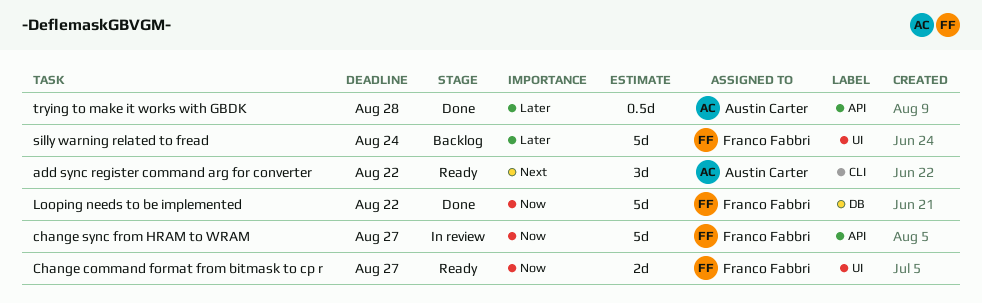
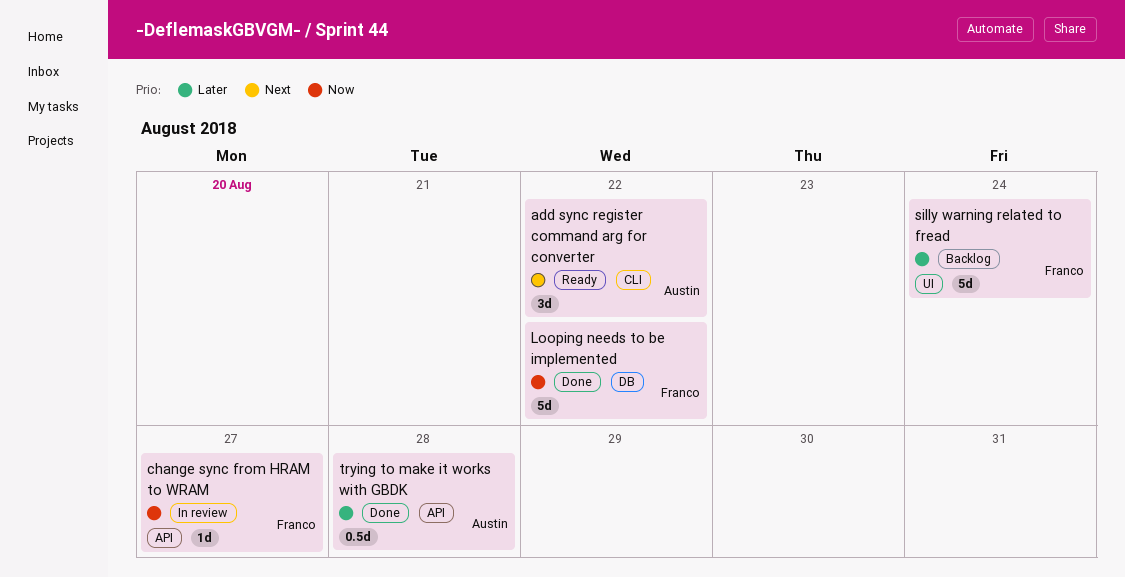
Change command format from bitmask to cp r: present -> none
change sync from HRAM to WRAM, estimate: 5d -> 1d

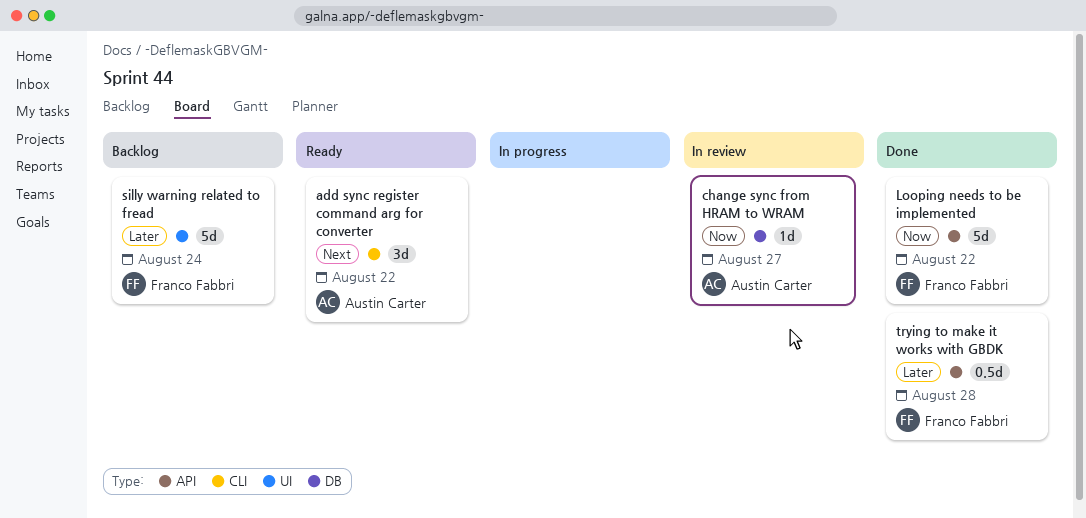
change sync from HRAM to WRAM, owner: Franco Fabbri -> Austin Carter
change sync from HRAM to WRAM, label: API -> DB
Looping needs to be implemented, label: DB -> API
trying to make it works with GBDK, owner: Austin Carter -> Franco Fabbri

